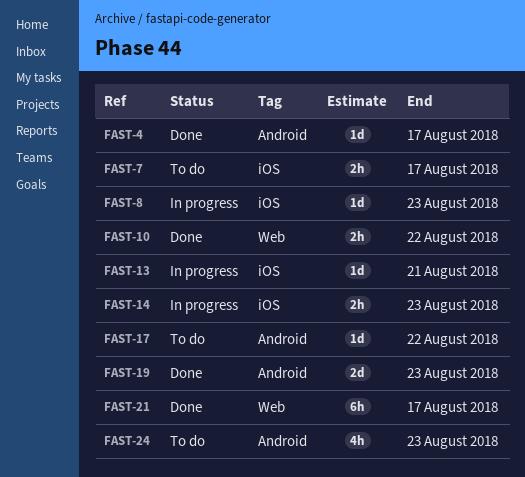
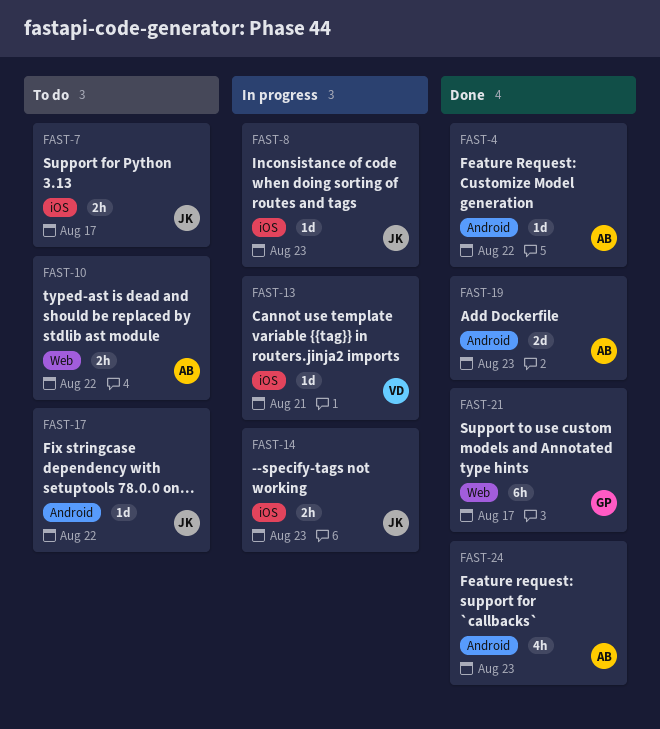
FAST-4, due: Aug 17 -> Aug 22
FAST-10, status: Done -> To do
FAST-24, status: To do -> Done

